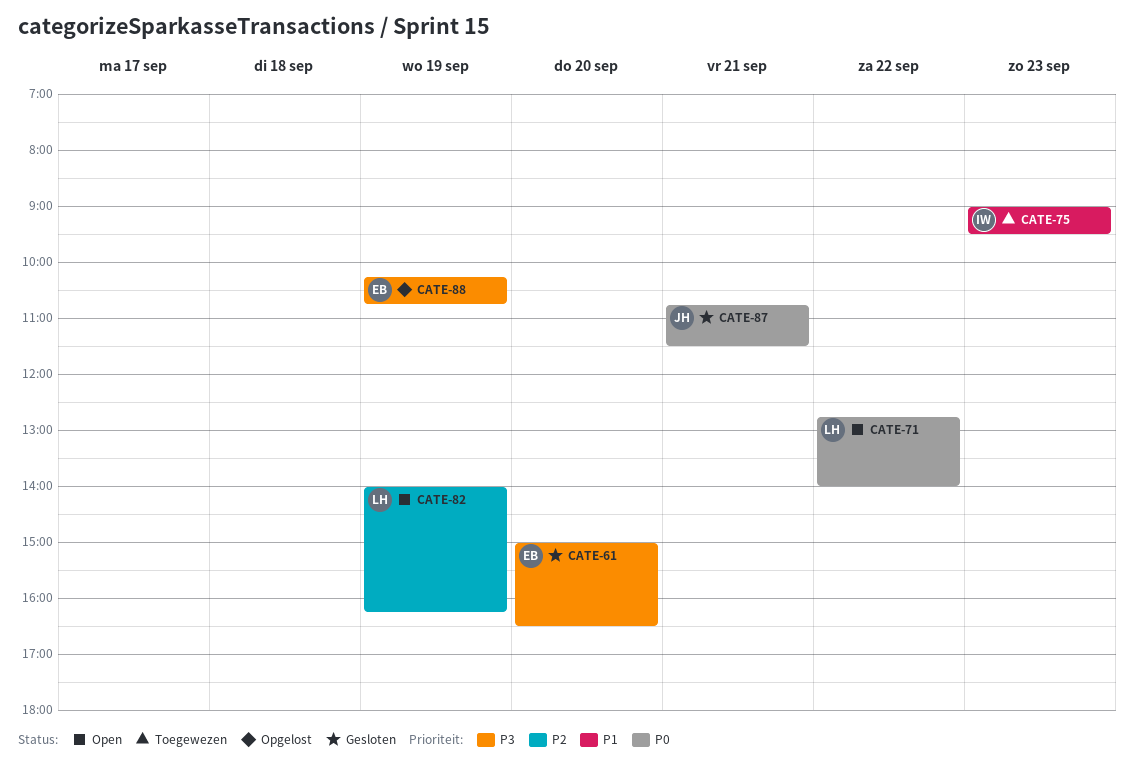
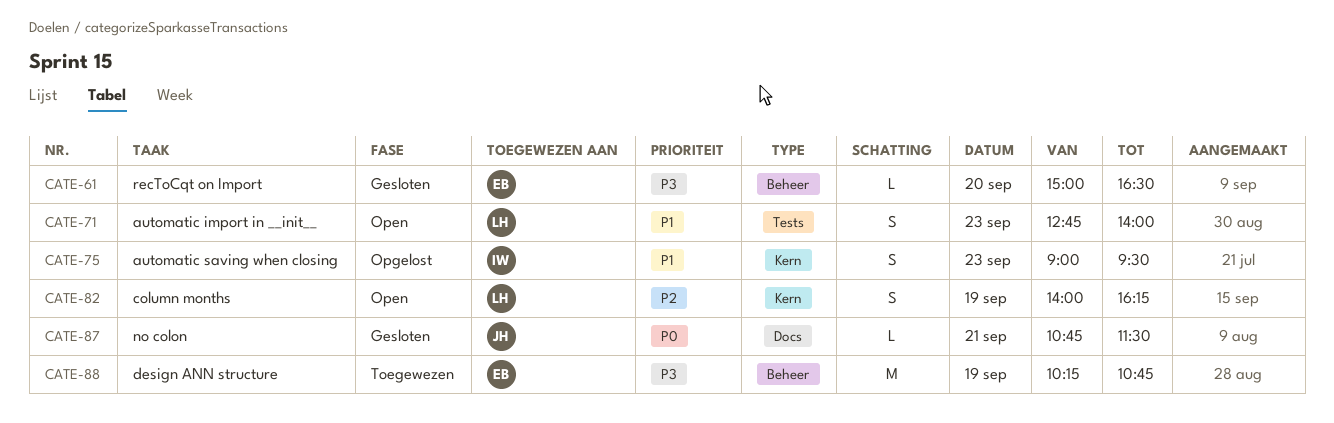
CATE-71, priority: P0 -> P1
CATE-71, day: Sep 22 -> Sep 23
CATE-75, status: Toegewezen -> Opgelost
CATE-88, status: Opgelost -> Toegewezen

